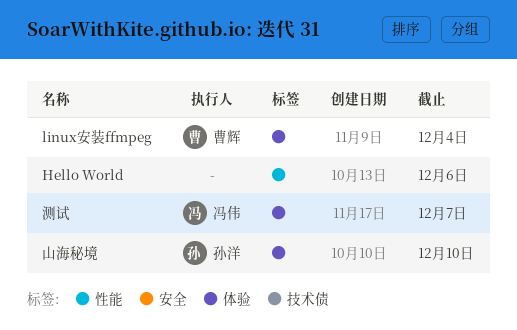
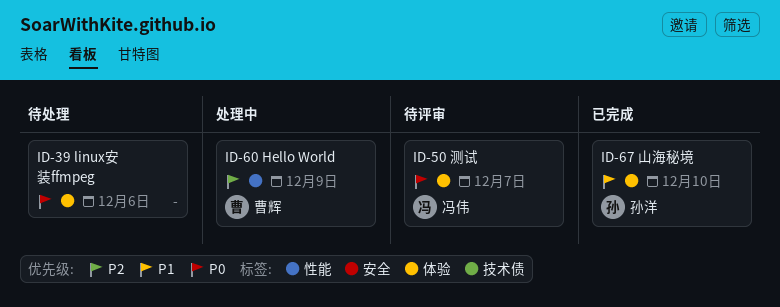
Hello World, owner: none -> 曹辉
Hello World, due: Dec 6 -> Dec 9
linux安装ffmpeg, owner: 曹辉 -> none
linux安装ffmpeg, due: Dec 4 -> Dec 6

